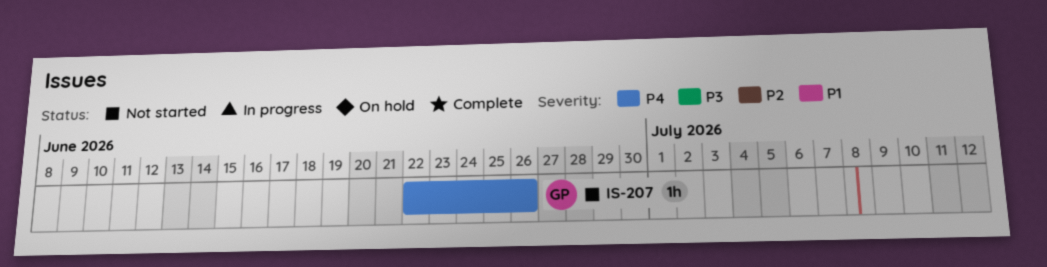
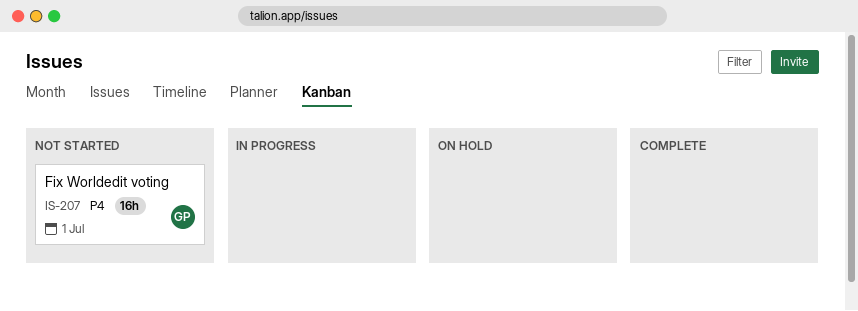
IS-207, estimate: 1h -> 16h
IS-207, due: Jun 26 -> Jul 1

